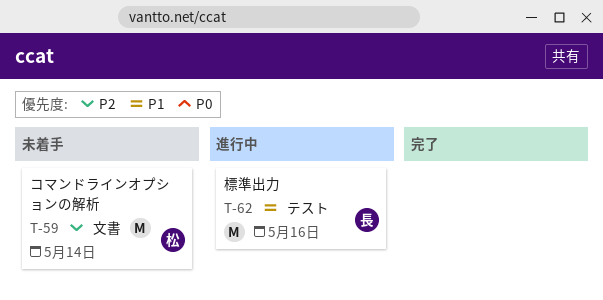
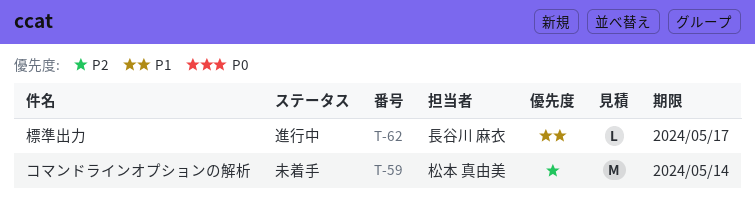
T-62, estimate: M -> L
T-62, due: May 16 -> May 17

